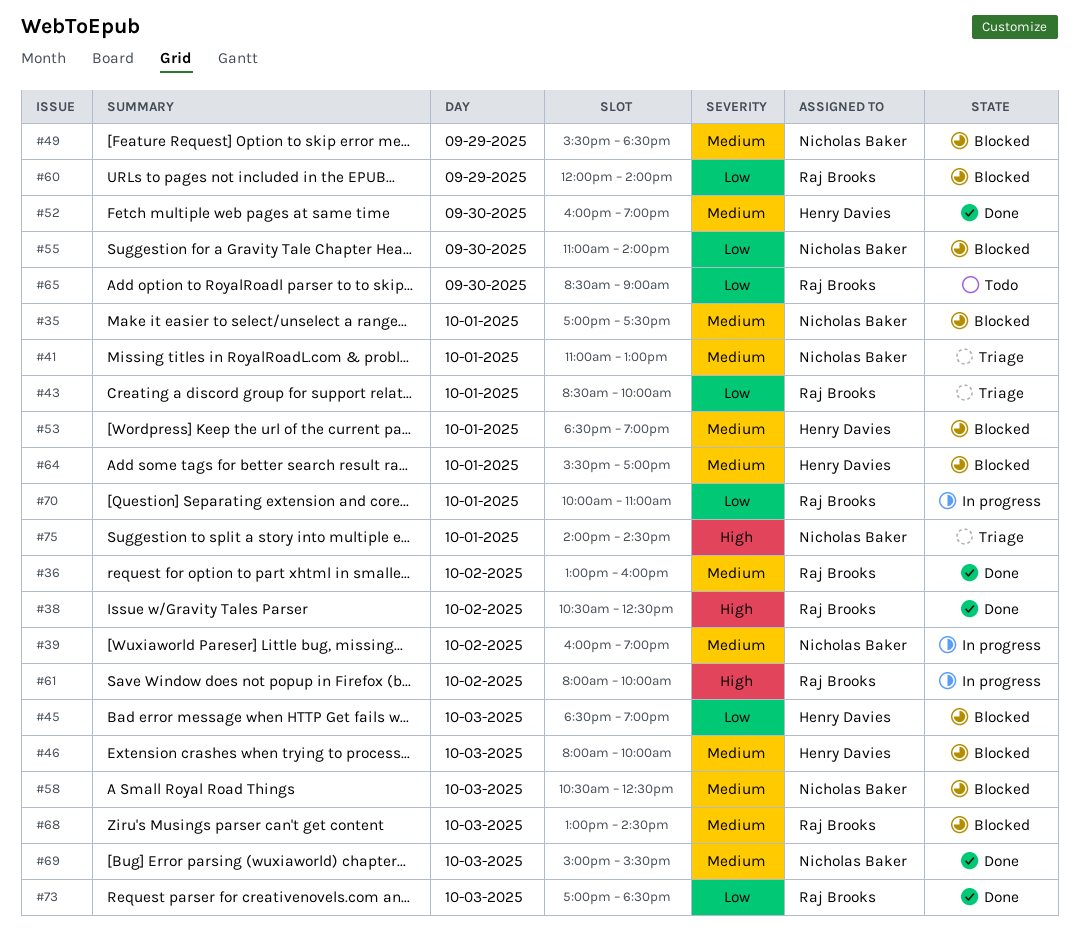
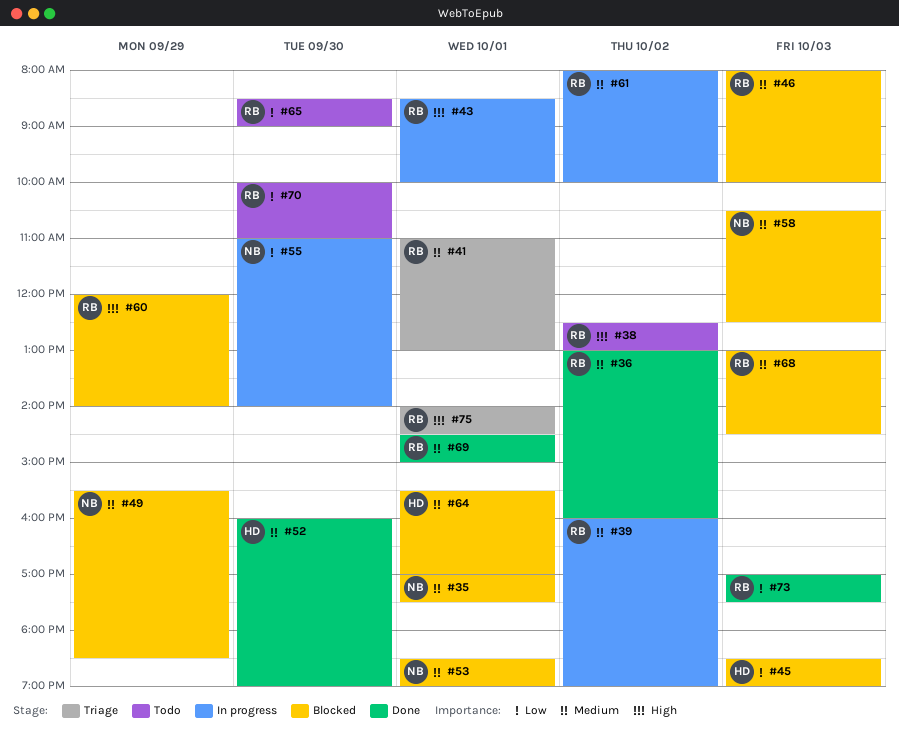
#38, status: Done -> Todo
#38, begins: 10:30 -> 12:30
#38, ends: 12:30 -> 13:00
#39, owner: Nicholas Baker -> Raj Brooks
#41, owner: Nicholas Baker -> Raj Brooks
#43, status: Triage -> In progress
#43, priority: Low -> High
#46, owner: Henry Davies -> Raj Brooks
#53, owner: Henry Davies -> Nicholas Baker
#55, status: Blocked -> In progress
#60, priority: Low -> High
#61, priority: High -> Medium
#69, owner: Nicholas Baker -> Raj Brooks
#69, day: Oct 3 -> Oct 1
#69, begins: 15:00 -> 14:30
#69, ends: 15:30 -> 15:00
#70, status: In progress -> Todo
#70, day: Oct 1 -> Sep 30
#73, ends: 18:30 -> 17:30
#75, owner: Nicholas Baker -> Raj Brooks

